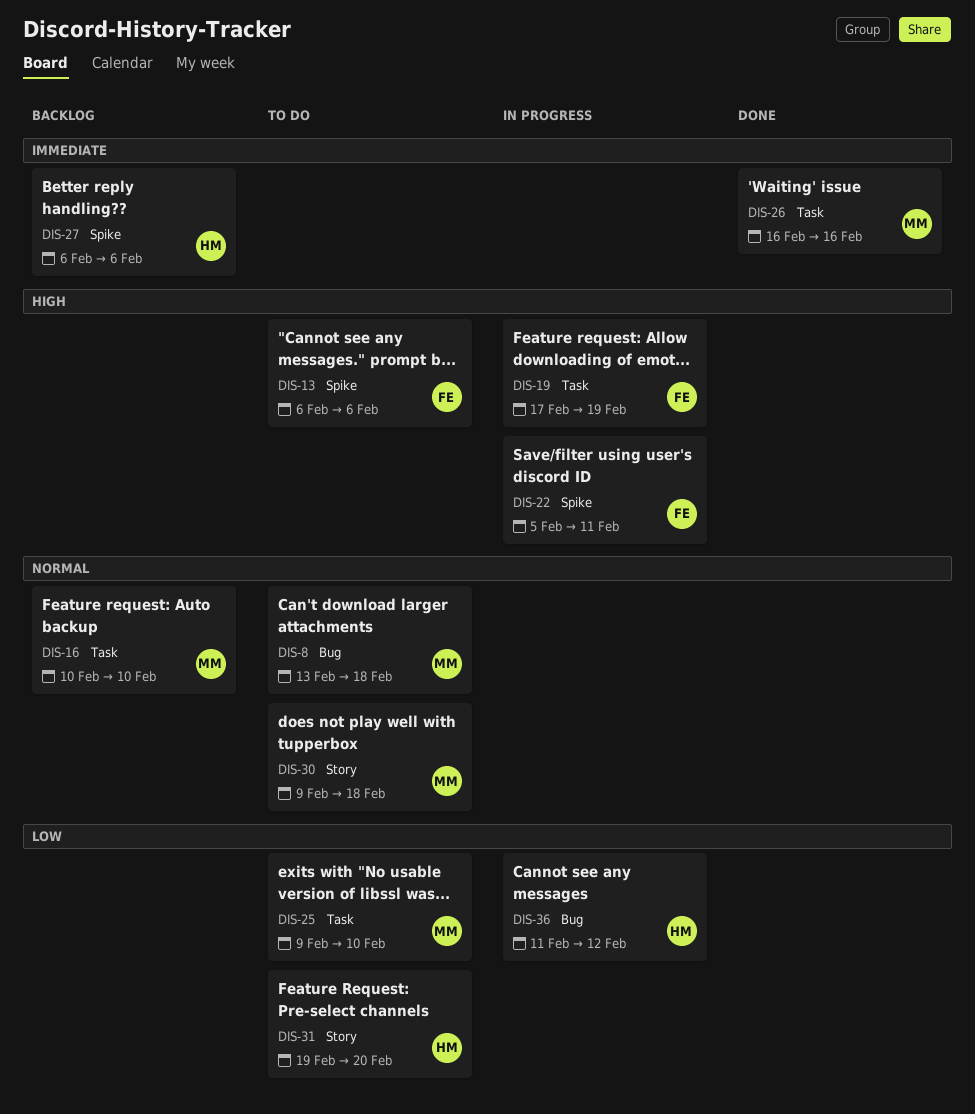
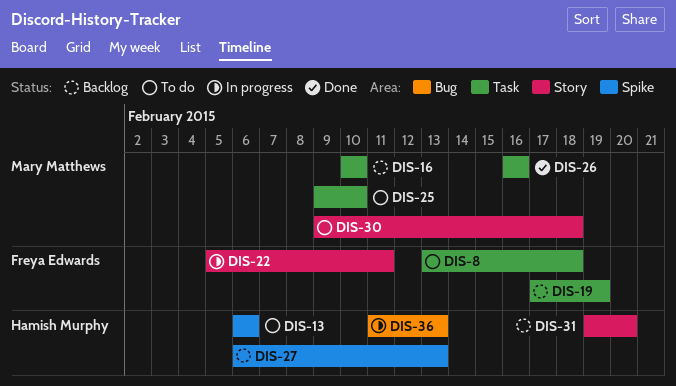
DIS-8, owner: Mary Matthews -> Freya Edwards
DIS-8, label: Bug -> Task
DIS-13, owner: Freya Edwards -> Hamish Murphy
DIS-19, status: In progress -> Backlog
DIS-22, label: Spike -> Story
DIS-27, due: Feb 6 -> Feb 13
DIS-31, status: To do -> Backlog
DIS-36, due: Feb 12 -> Feb 13

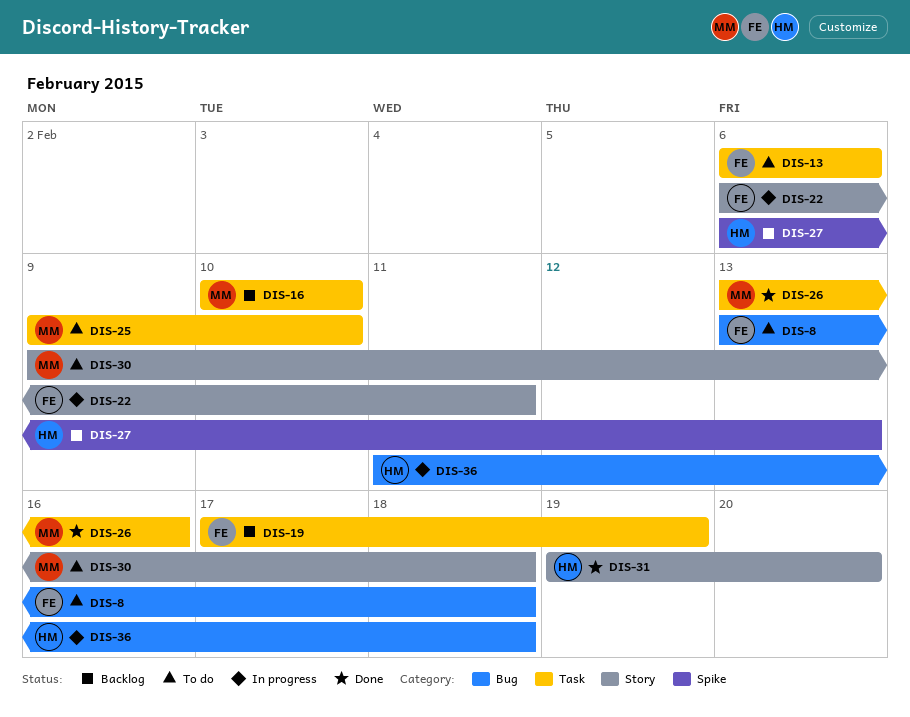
DIS-8, label: Task -> Bug
DIS-13, owner: Hamish Murphy -> Freya Edwards
DIS-13, label: Spike -> Task
DIS-22, start: Feb 5 -> Feb 6
DIS-26, start: Feb 16 -> Feb 13
DIS-31, status: Backlog -> Done
DIS-36, due: Feb 13 -> Feb 18

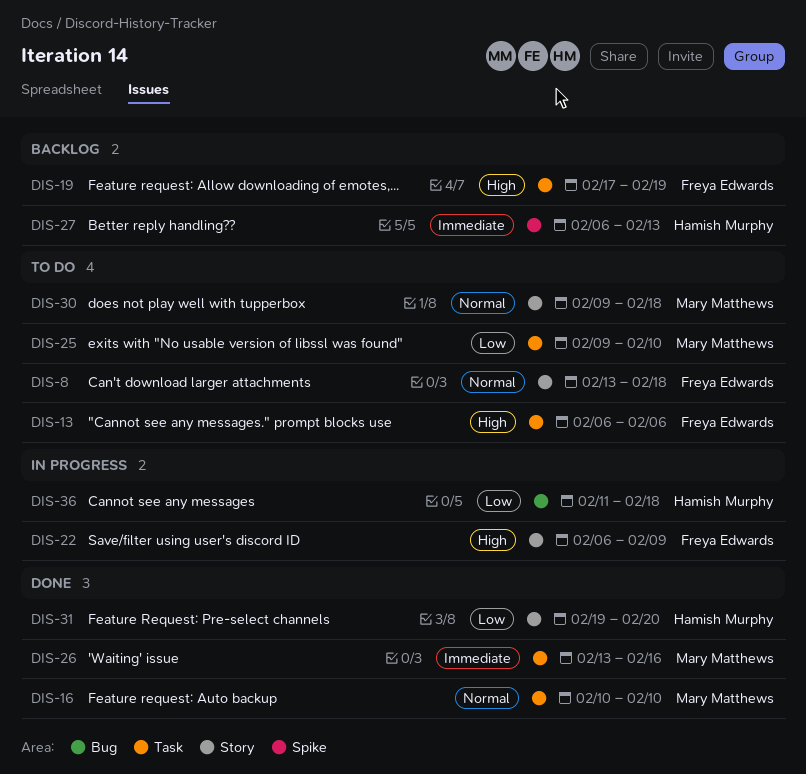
DIS-8, label: Bug -> Story
DIS-16, status: Backlog -> Done
DIS-22, due: Feb 11 -> Feb 9

